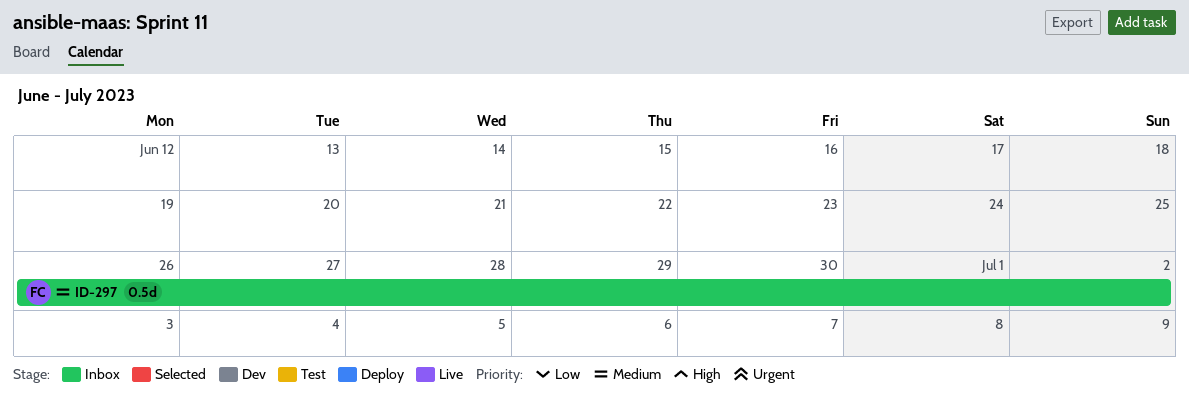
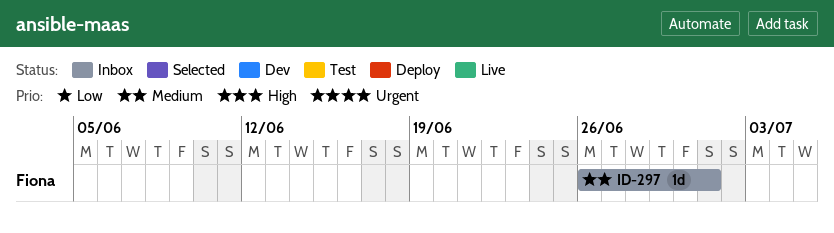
ID-297, estimate: 0.5d -> 1d
ID-297, due: Jul 2 -> Jul 1

